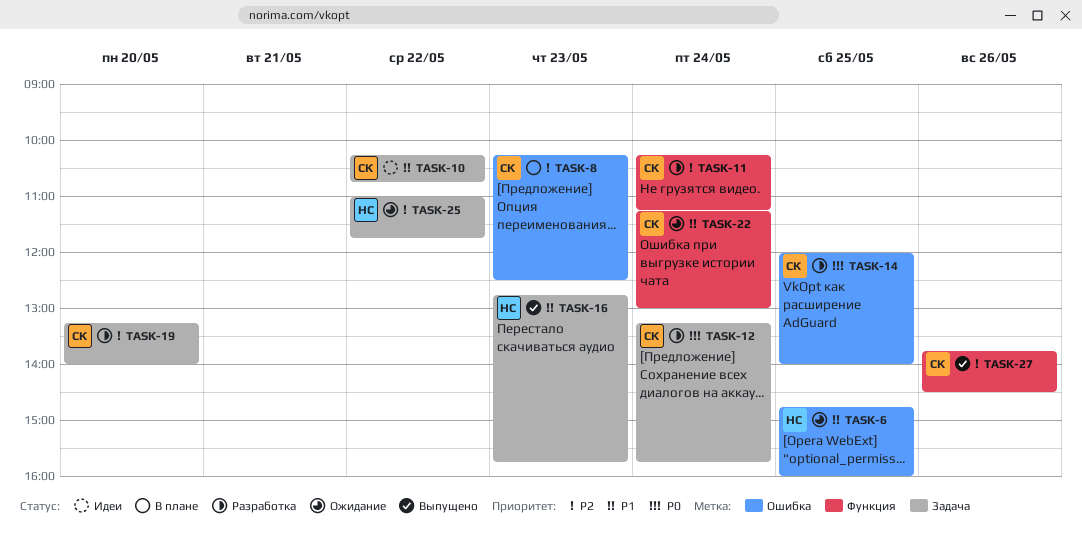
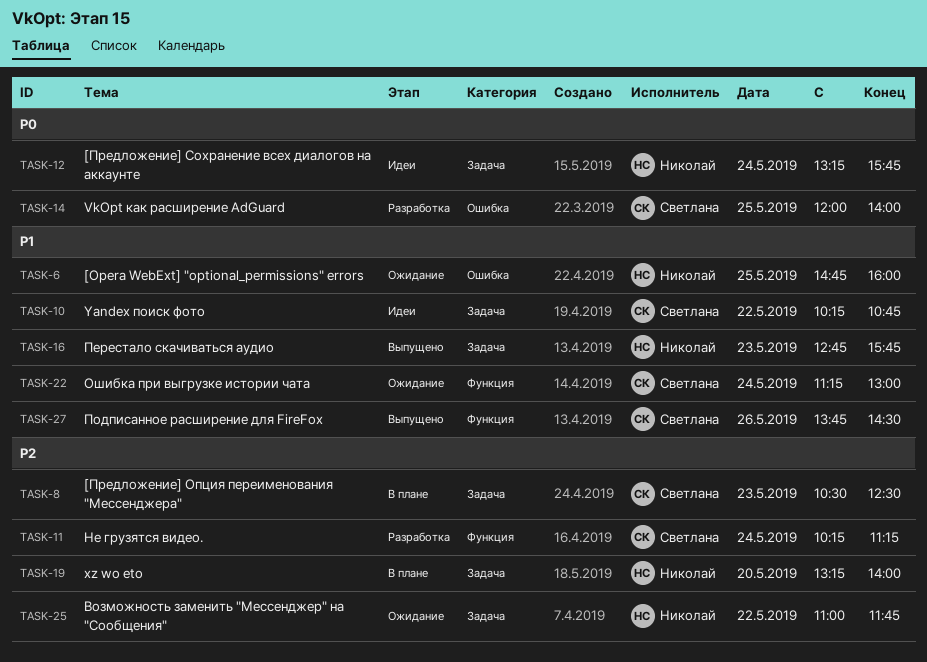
TASK-8, label: Ошибка -> Задача
TASK-8, begins: 10:15 -> 10:30
TASK-12, status: Разработка -> Идеи
TASK-12, owner: Светлана -> Николай
TASK-19, status: Разработка -> В плане
TASK-19, owner: Светлана -> Николай
TASK-27, priority: P2 -> P1

